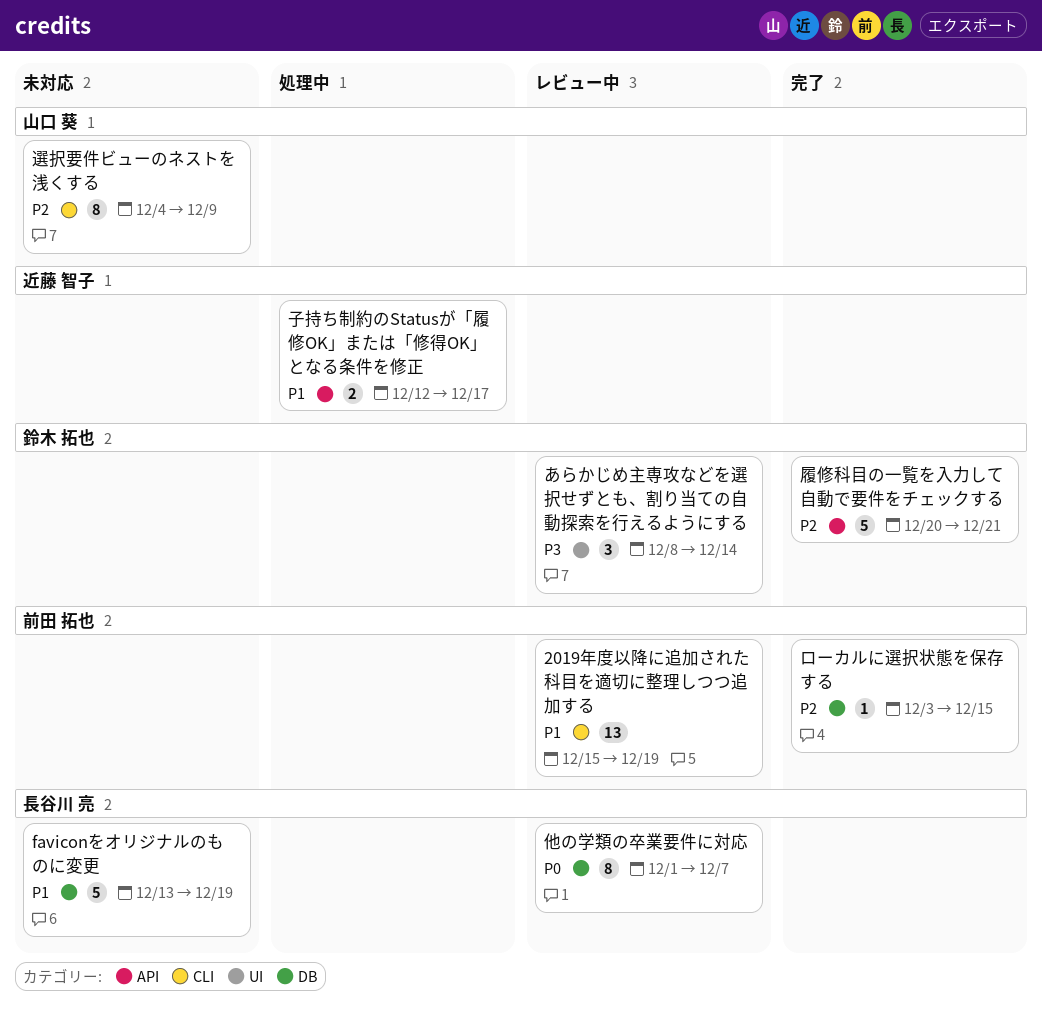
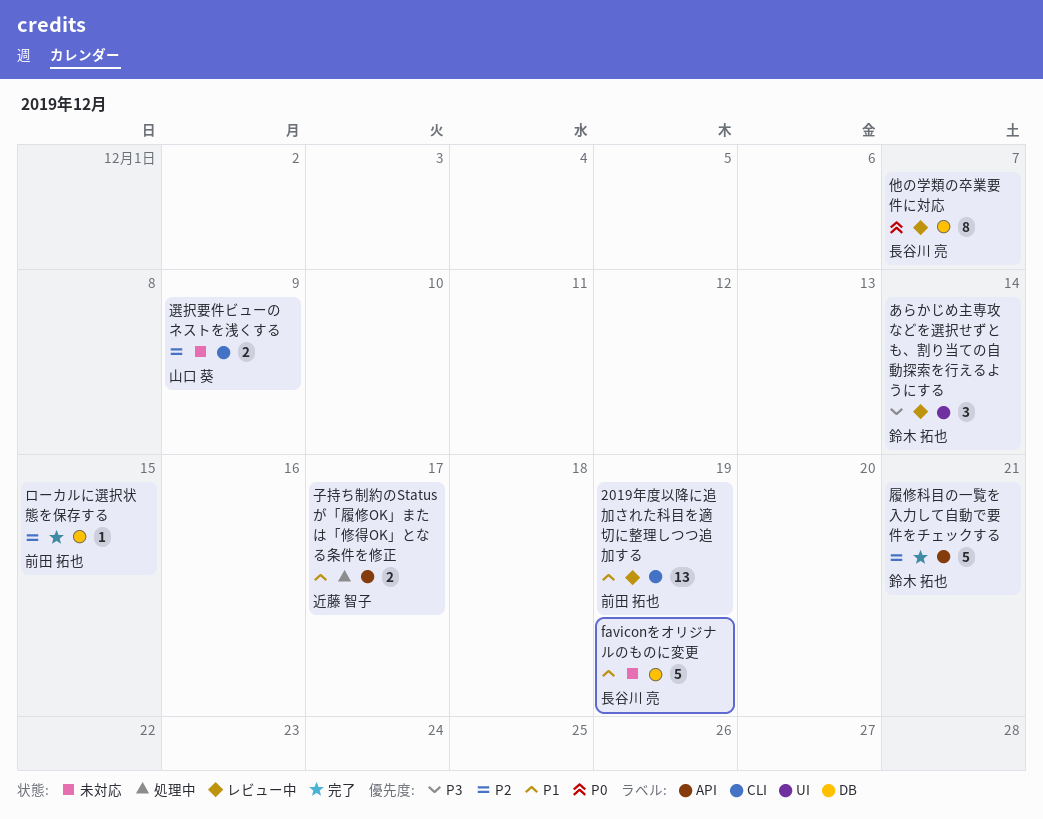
選択要件ビューのネストを浅くする, estimate: 8 -> 2

